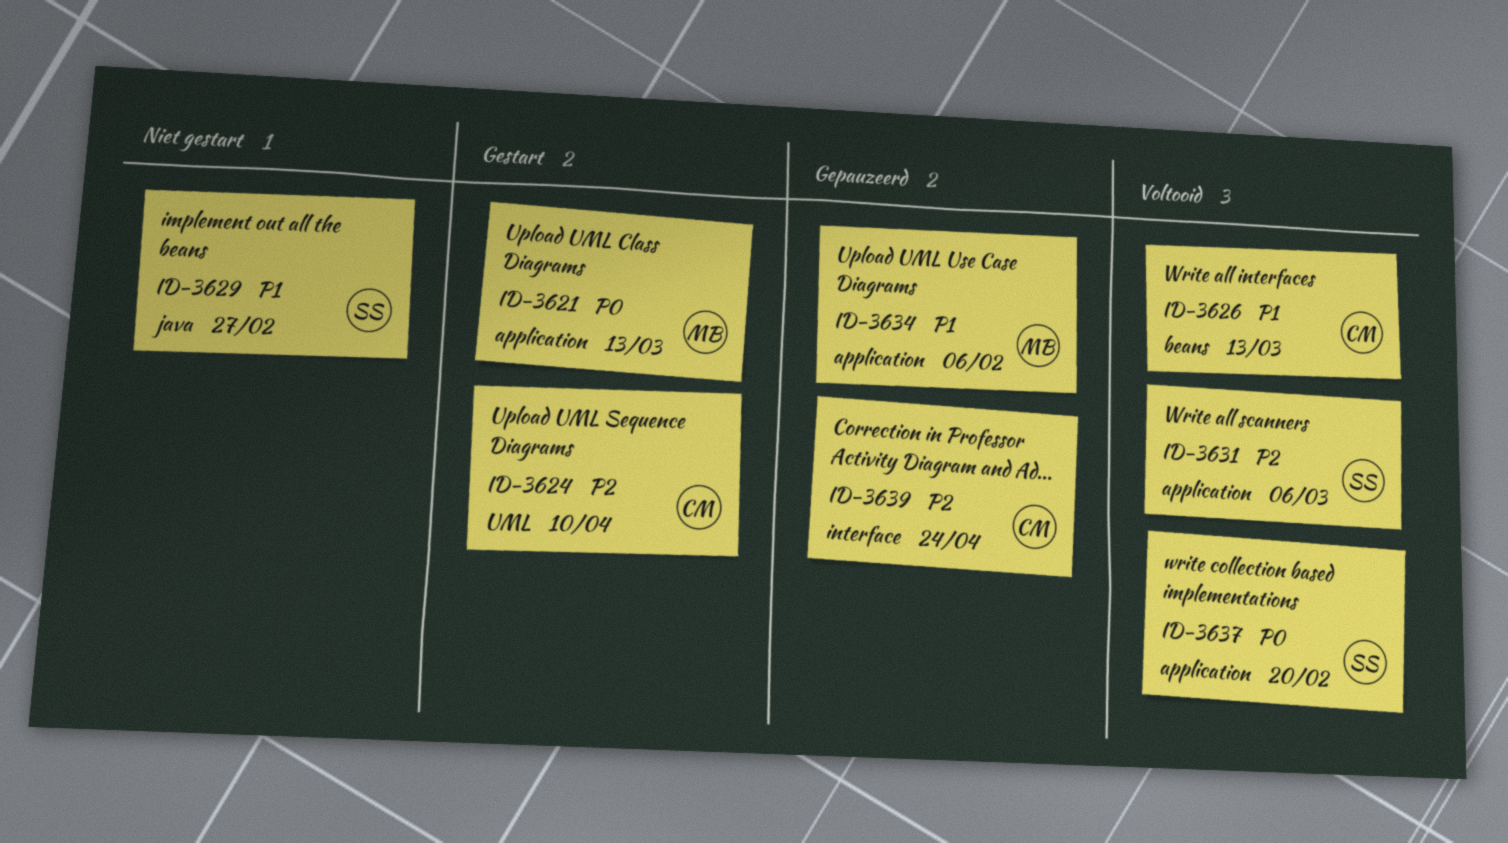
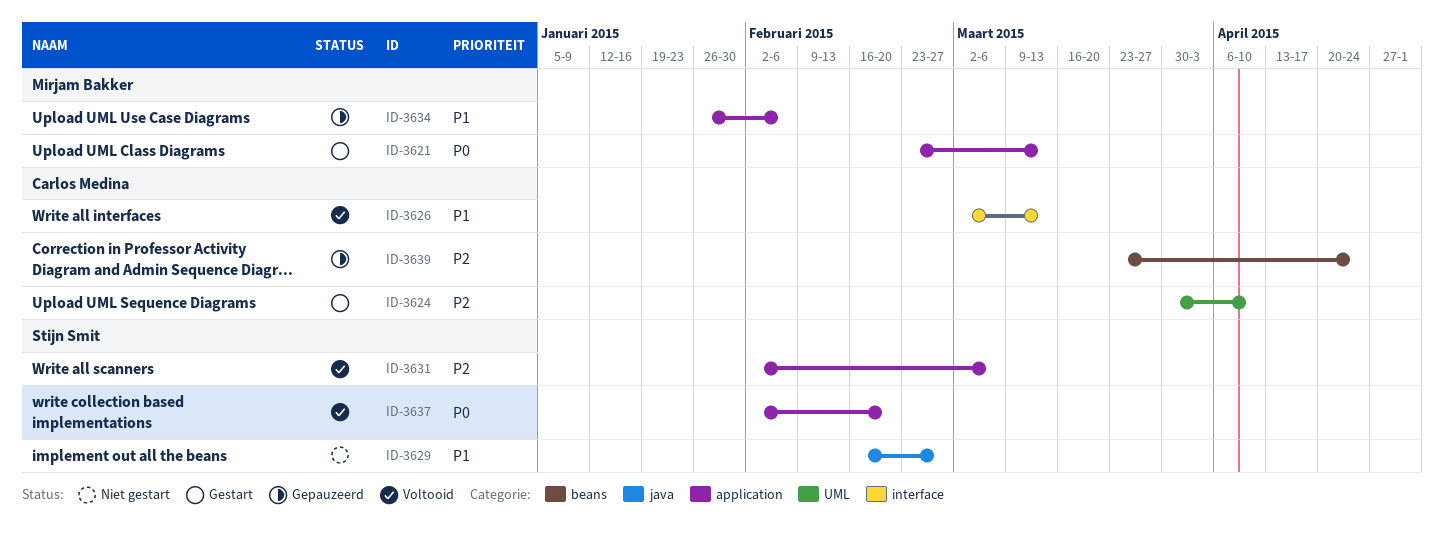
ID-3626, label: beans -> interface
ID-3639, label: interface -> beans

